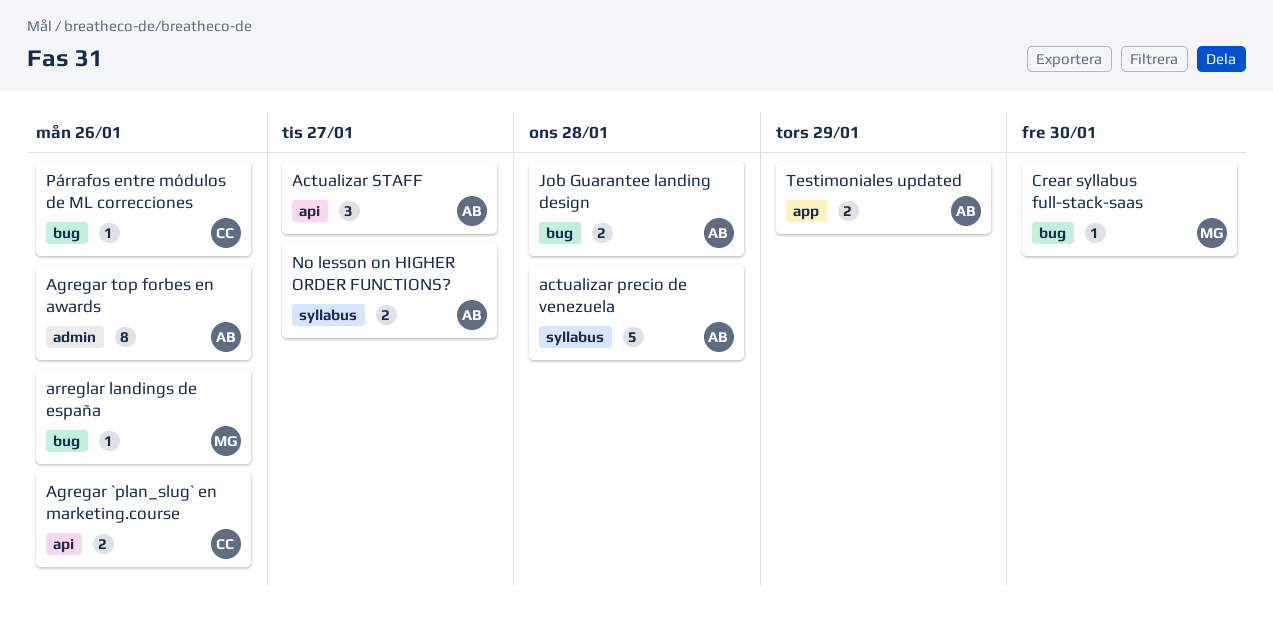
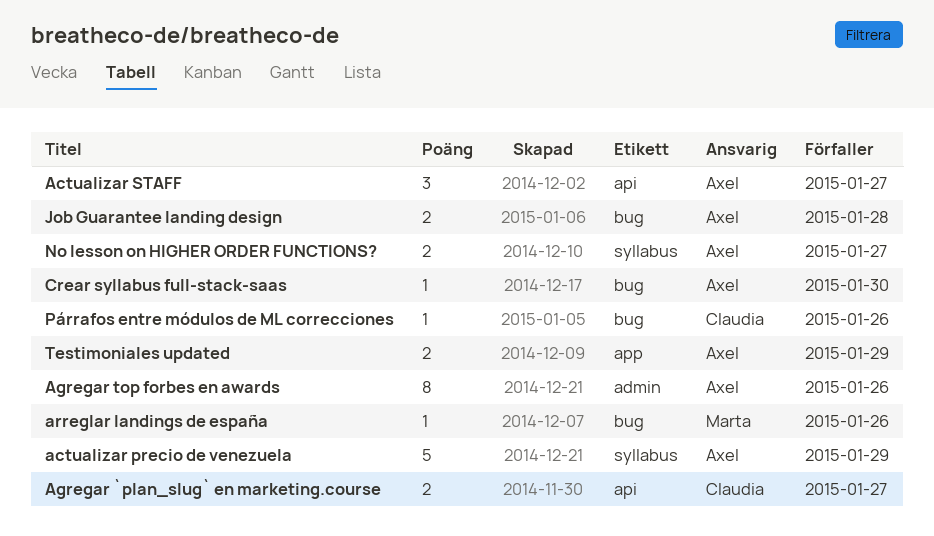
actualizar precio de venezuela, due: Jan 28 -> Jan 29
Agregar `plan_slug` en marketing.course, due: Jan 26 -> Jan 27
Crear syllabus full-stack-saas, owner: Marta -> Axel

